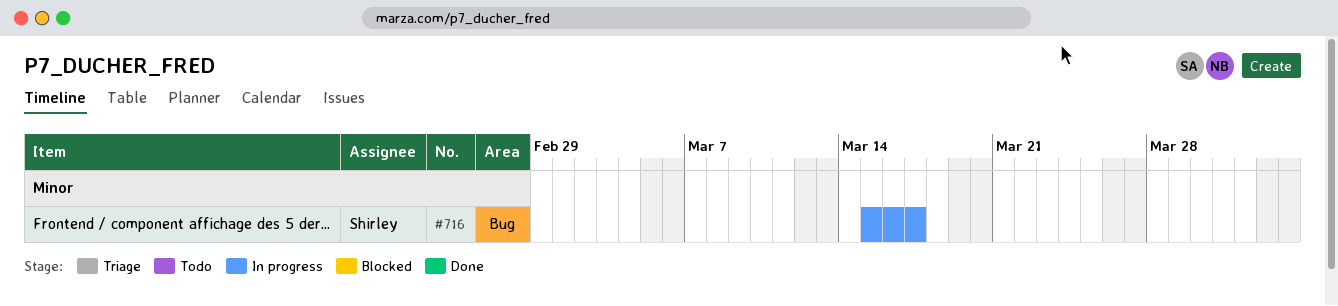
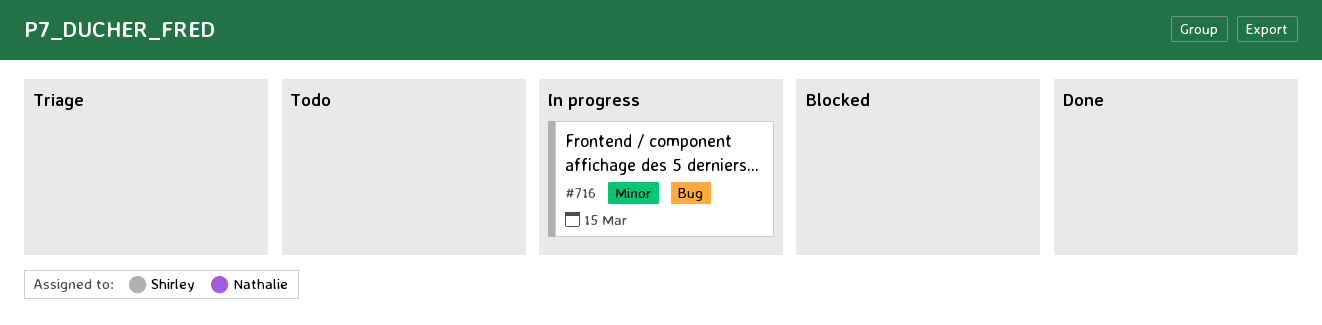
#716, due: Mar 17 -> Mar 15

